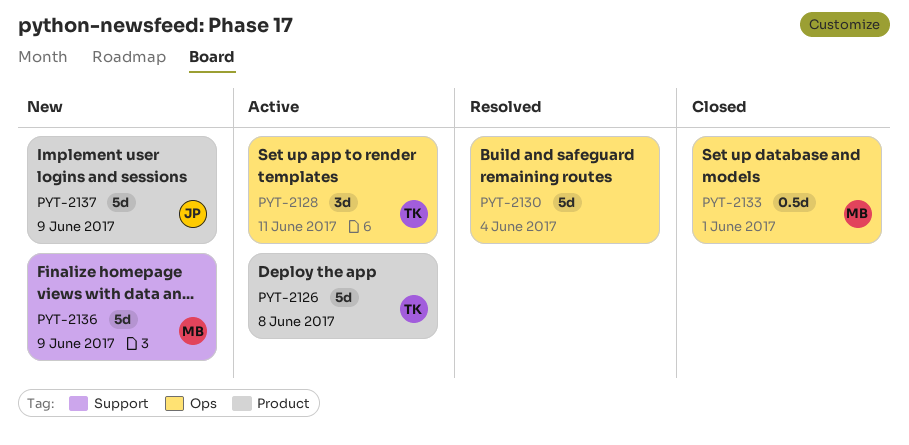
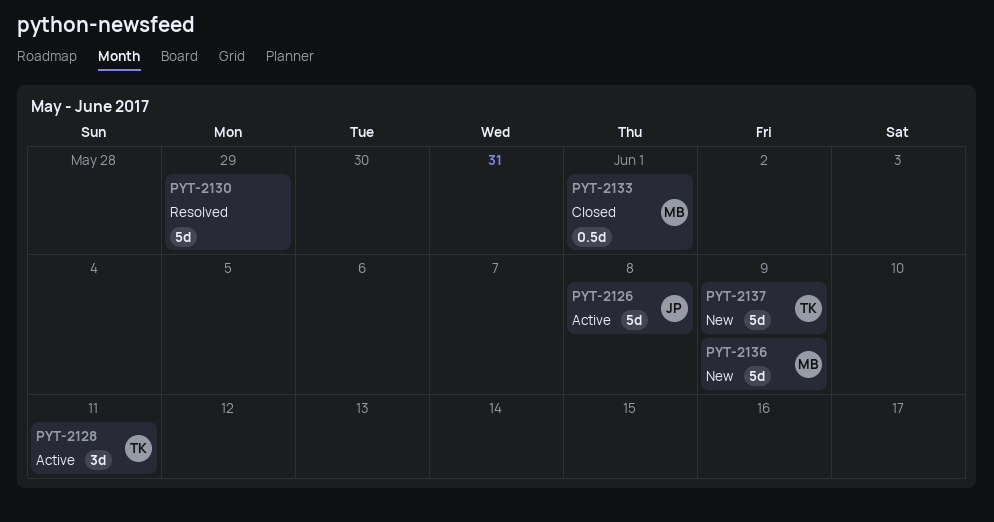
PYT-2126, owner: TK -> JP
PYT-2130, due: Jun 4 -> May 29
PYT-2137, owner: JP -> TK

